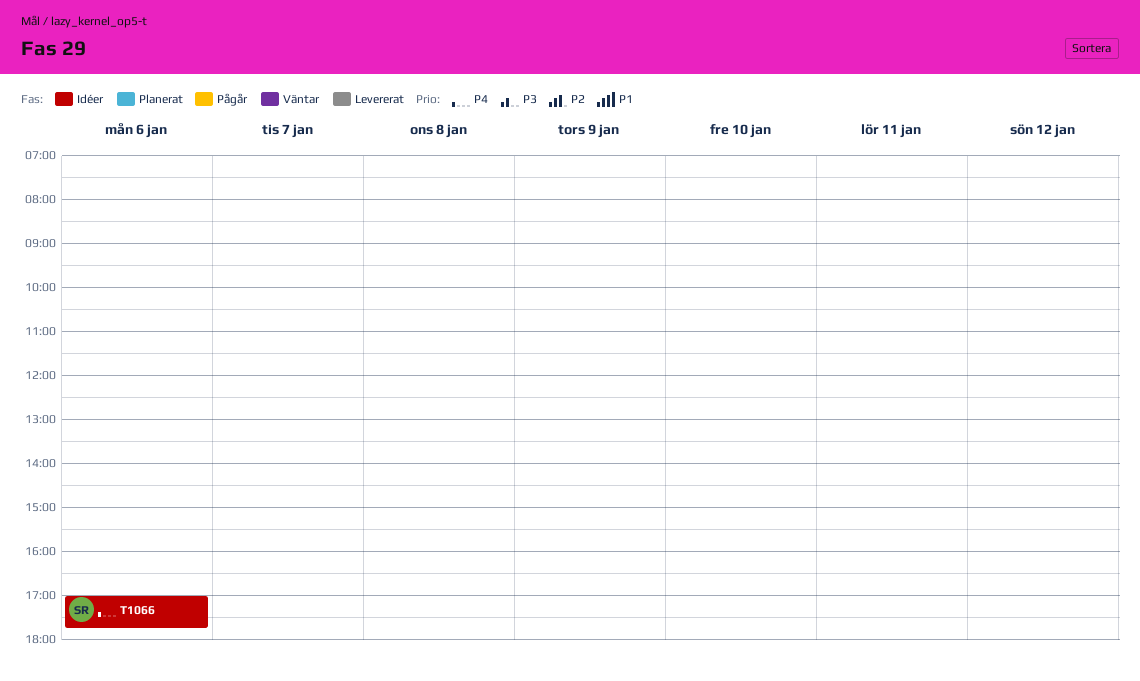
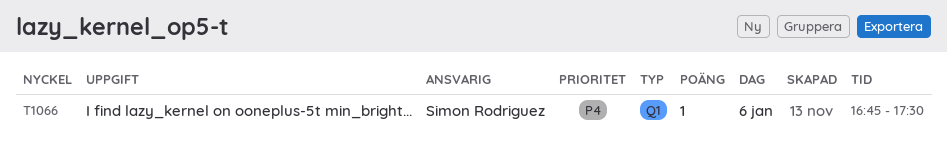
T1066, begins: 17:00 -> 16:45
T1066, ends: 17:45 -> 17:30

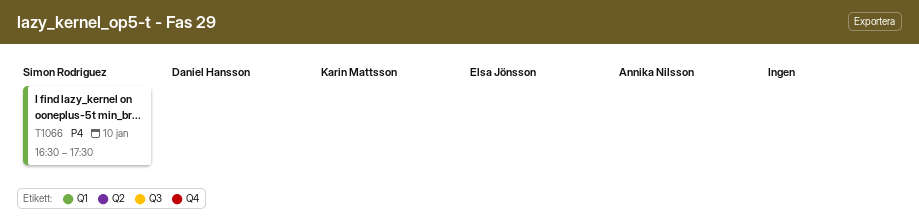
T1066, day: Jan 6 -> Jan 10
T1066, begins: 16:45 -> 16:30

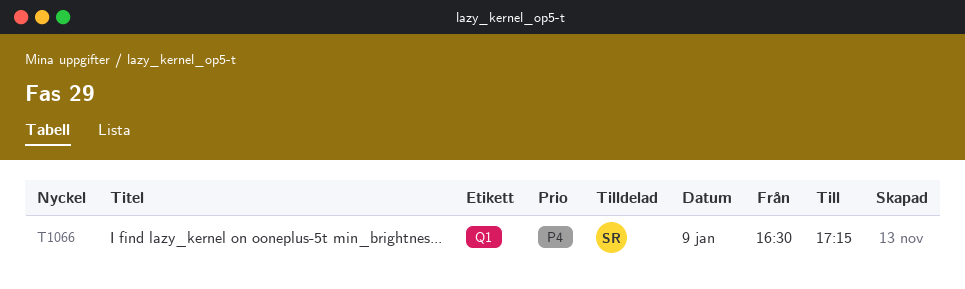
T1066, day: Jan 10 -> Jan 9
T1066, ends: 17:30 -> 17:15

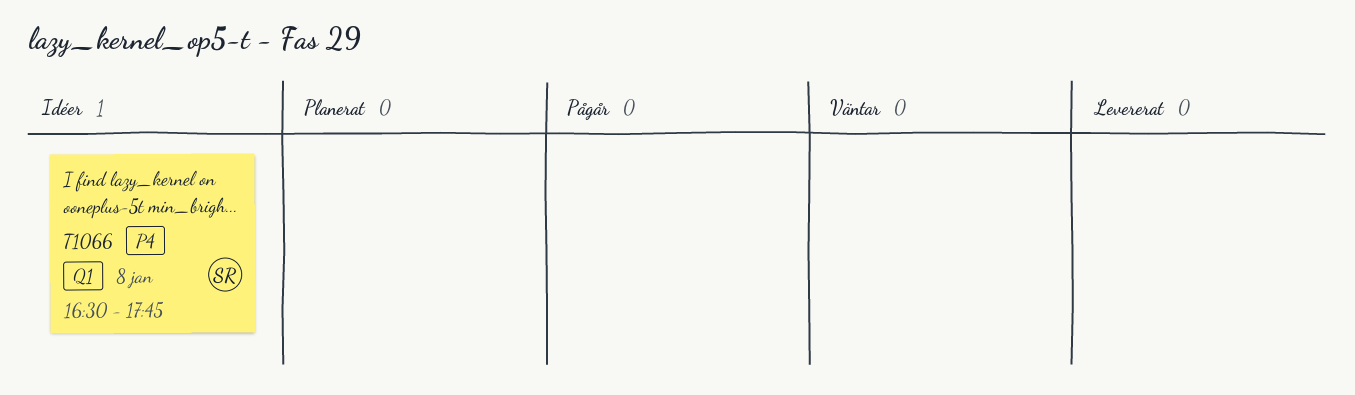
T1066, day: Jan 9 -> Jan 8
T1066, ends: 17:15 -> 17:45

